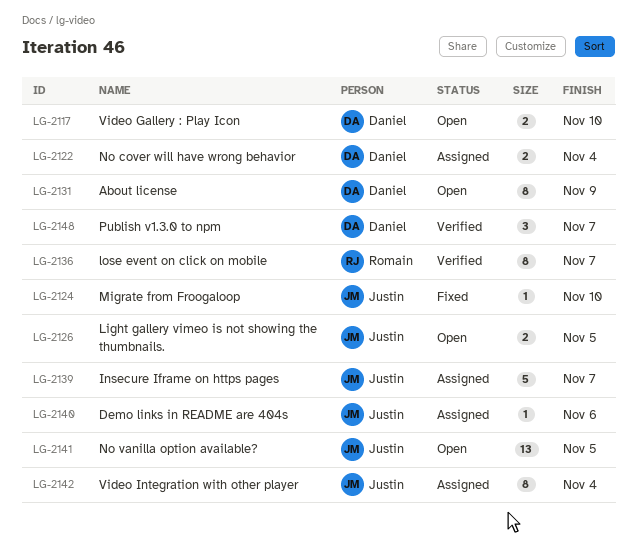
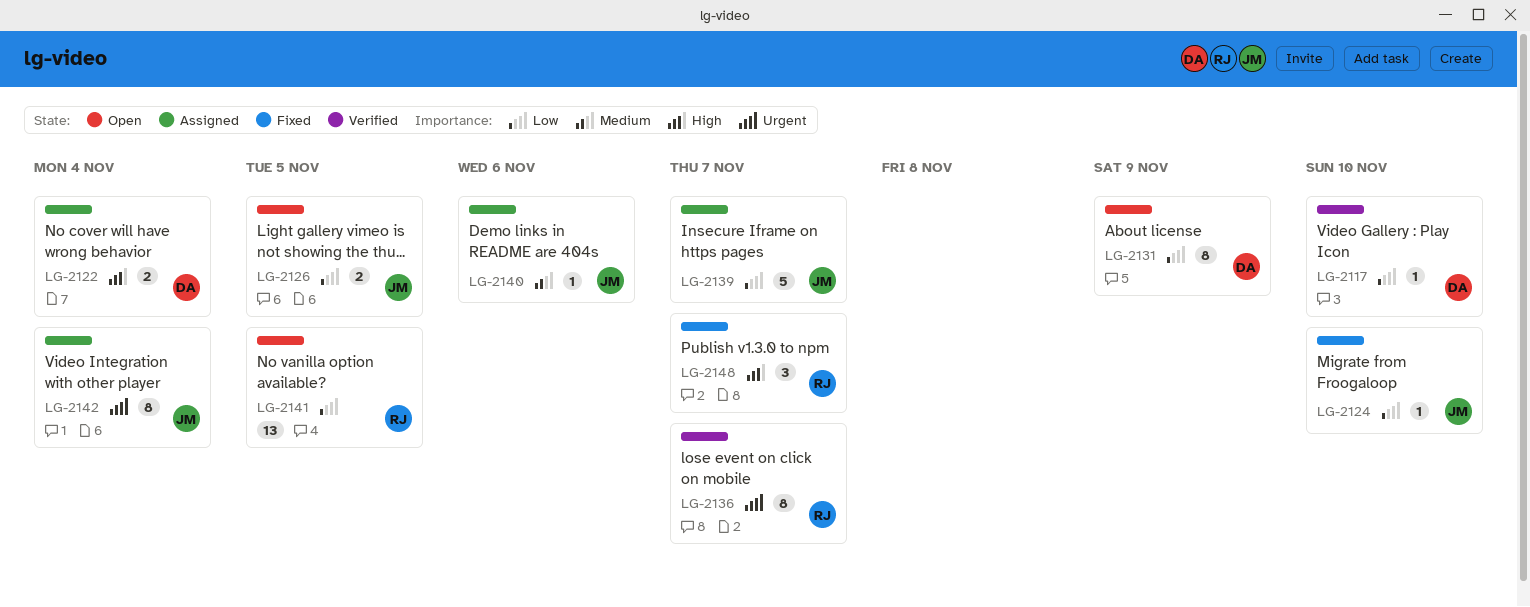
LG-2117, status: Open -> Verified
LG-2117, estimate: 2 -> 1
LG-2141, owner: Justin -> Romain
LG-2148, status: Verified -> Fixed
LG-2148, owner: Daniel -> Romain

